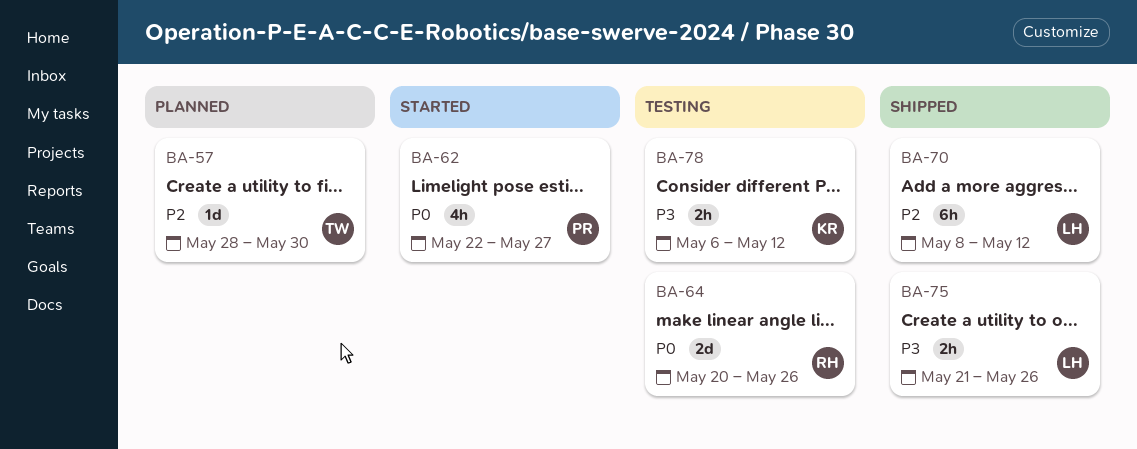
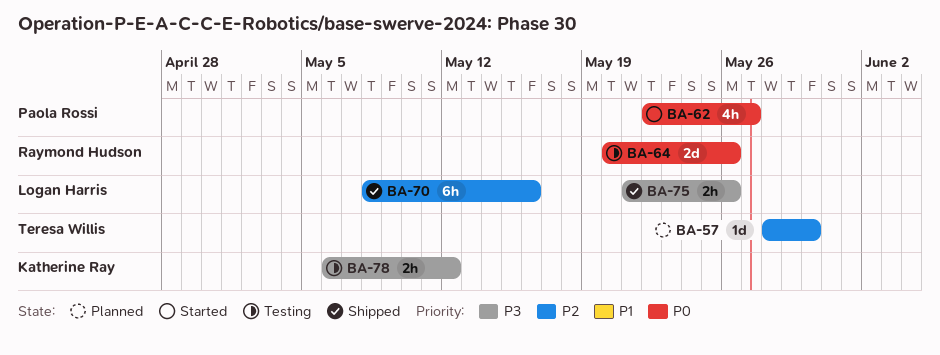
BA-70, due: May 12 -> May 16

